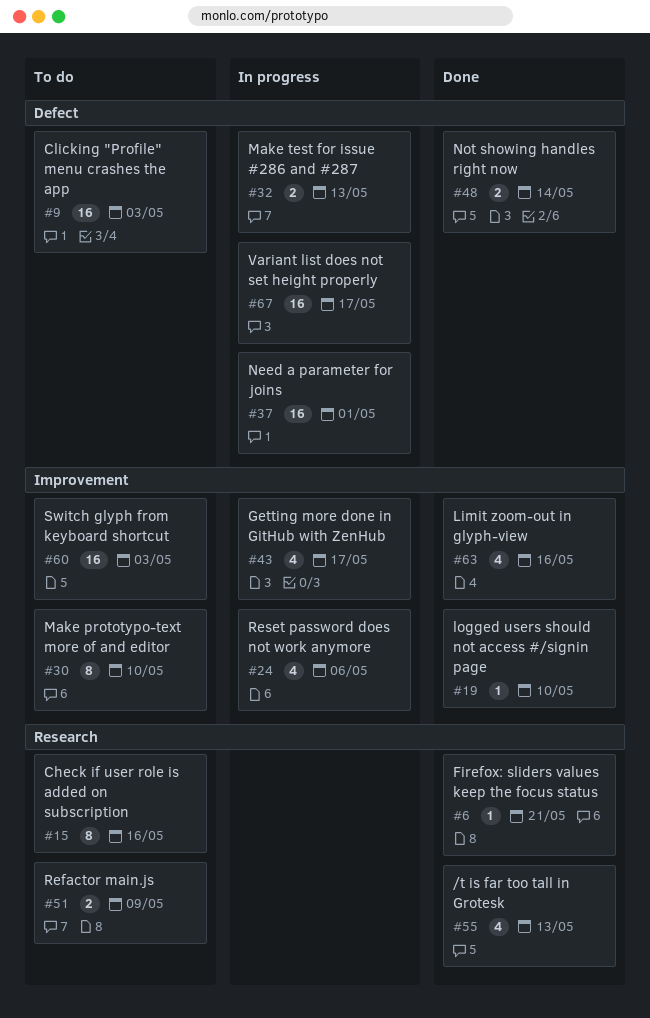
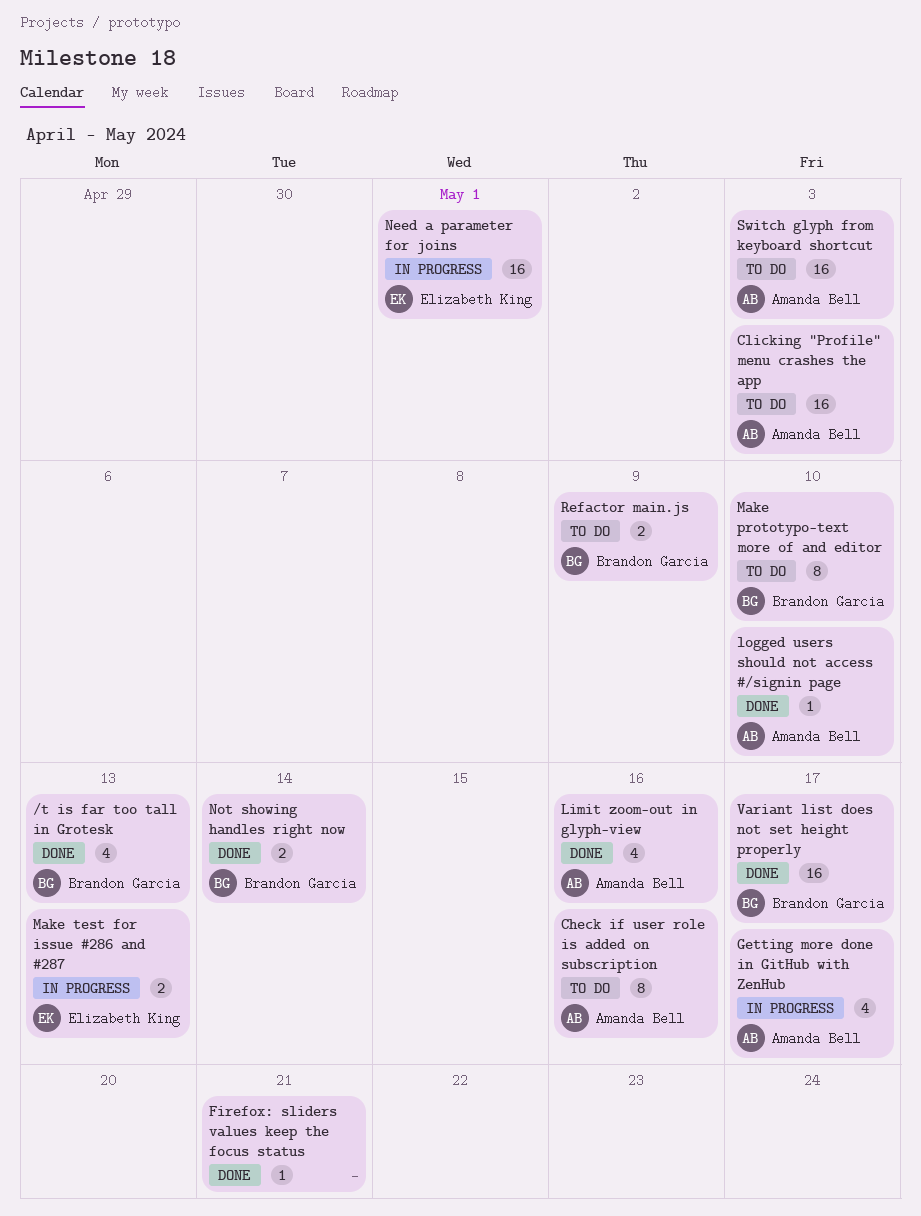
Reset password does not work anymore: present -> none
Variant list does not set height properly, status: In progress -> Done

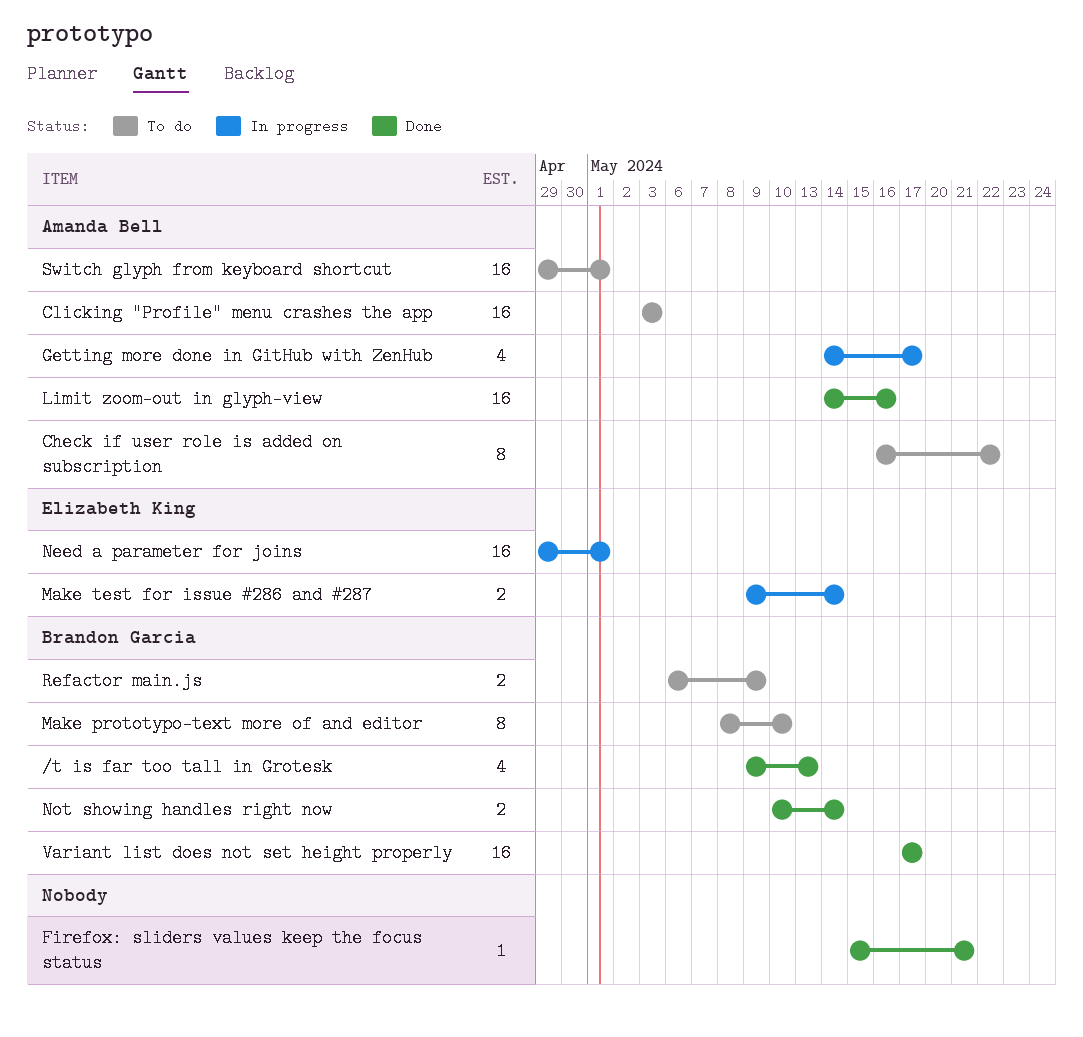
Check if user role is added on subscription, due: May 16 -> May 22
Limit zoom-out in glyph-view, estimate: 4 -> 16
logged users should not access #/signin page: present -> none
Make test for issue #286 and #287, due: May 13 -> May 14
Switch glyph from keyboard shortcut, due: May 3 -> May 1

